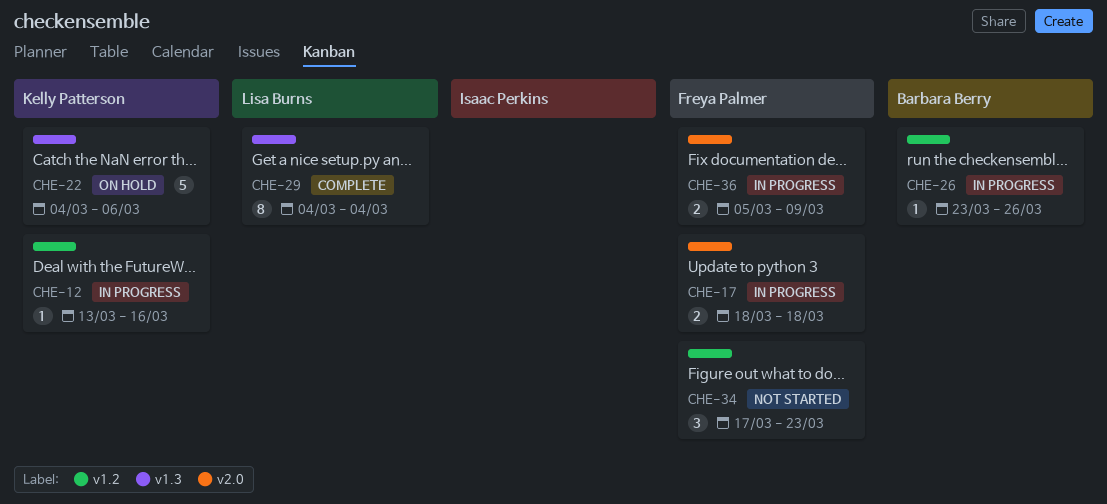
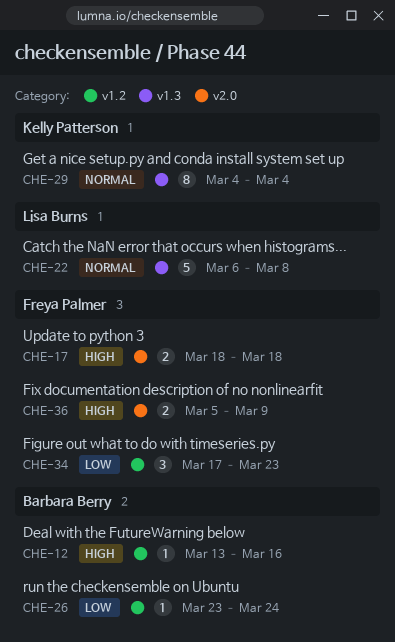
CHE-12, owner: Kelly Patterson -> Barbara Berry
CHE-22, owner: Kelly Patterson -> Lisa Burns
CHE-22, start: Mar 4 -> Mar 6
CHE-22, due: Mar 6 -> Mar 8
CHE-26, due: Mar 26 -> Mar 24
CHE-29, owner: Lisa Burns -> Kelly Patterson

